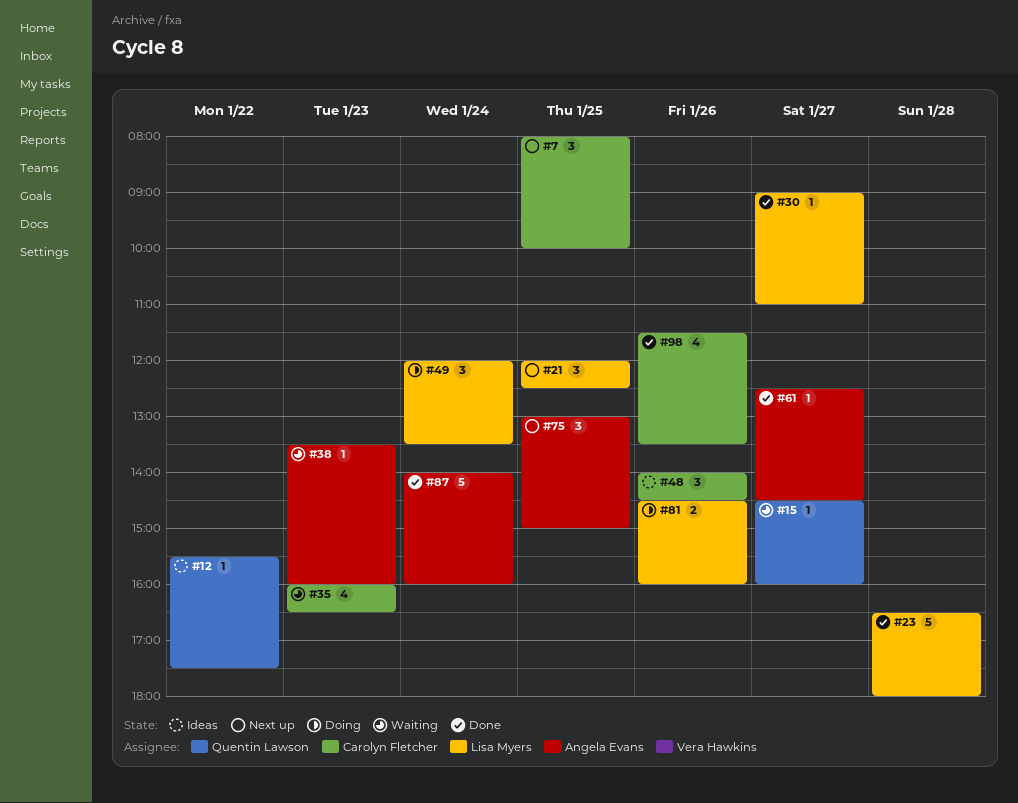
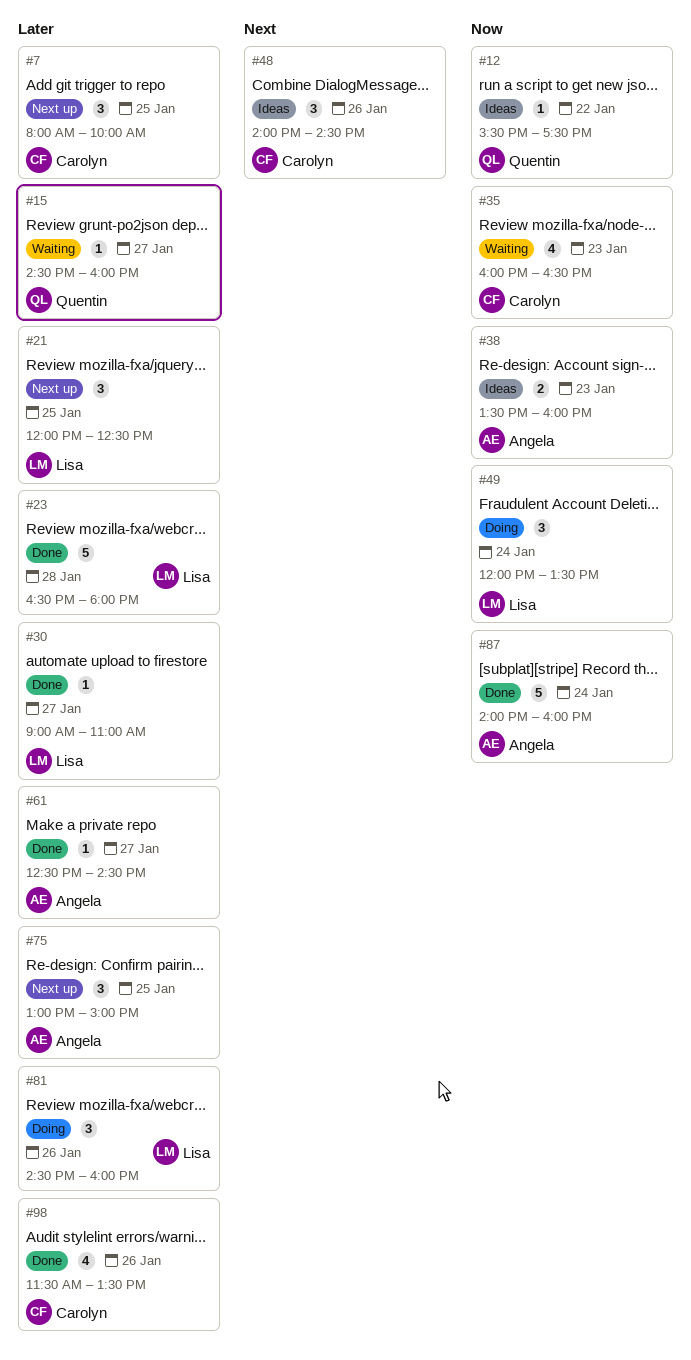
#38, status: Waiting -> Ideas
#38, estimate: 1 -> 2
#81, estimate: 2 -> 3

